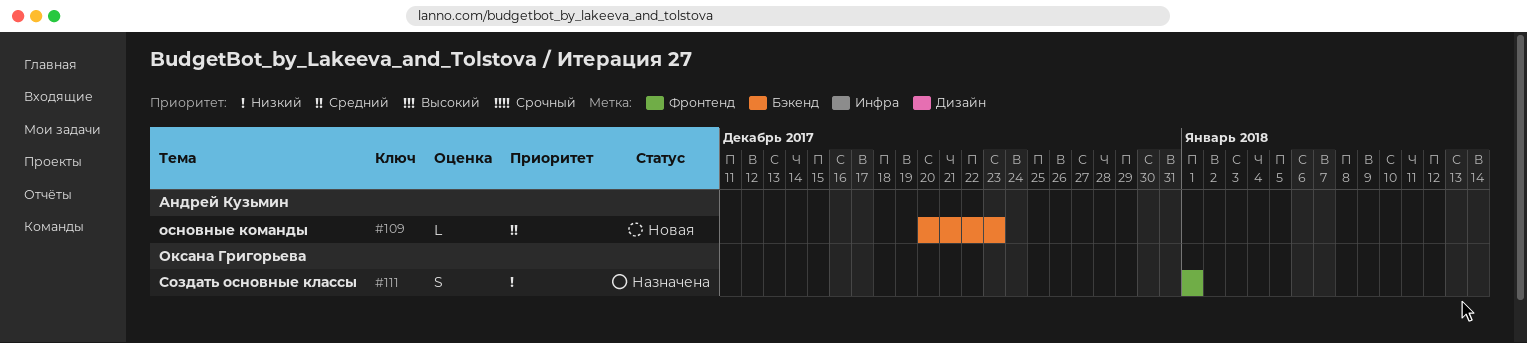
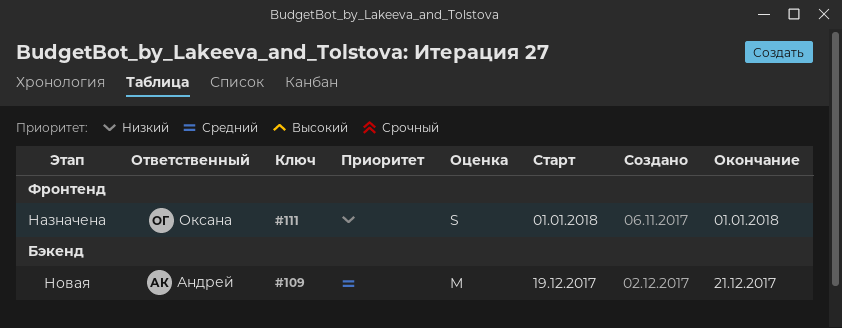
#109, estimate: L -> M
#109, start: Dec 20 -> Dec 19
#109, due: Dec 23 -> Dec 21

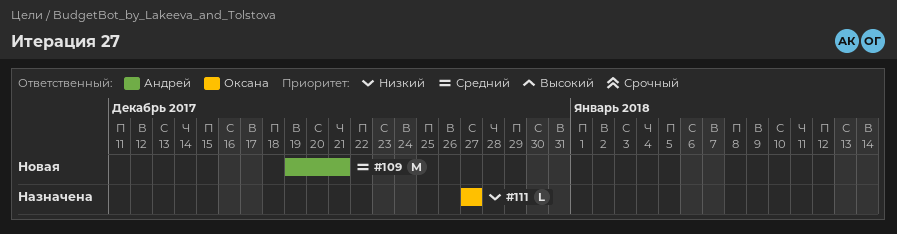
#111, estimate: S -> L
#111, start: Jan 1 -> Dec 27
#111, due: Jan 1 -> Dec 27

